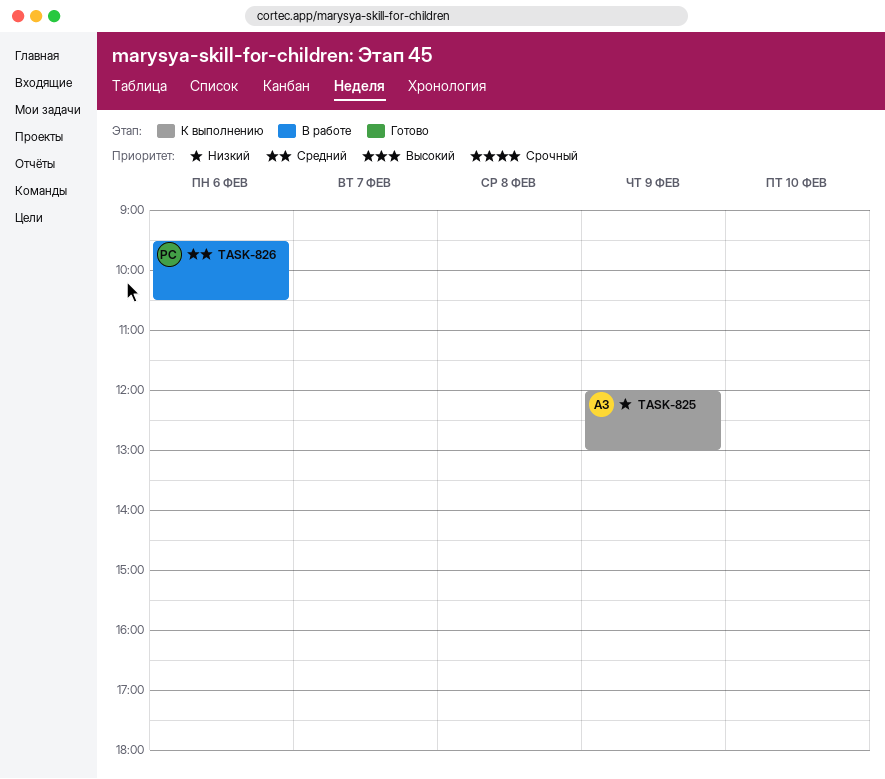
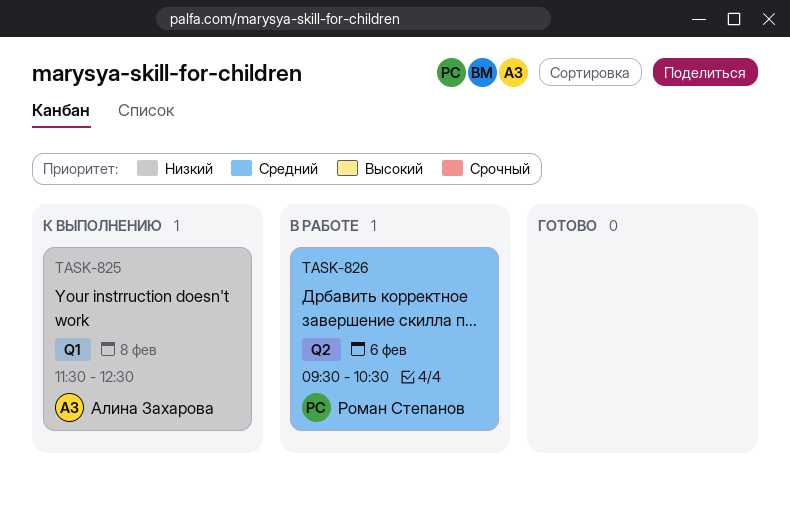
TASK-825, day: Feb 9 -> Feb 8
TASK-825, begins: 12:00 -> 11:30
TASK-825, ends: 13:00 -> 12:30

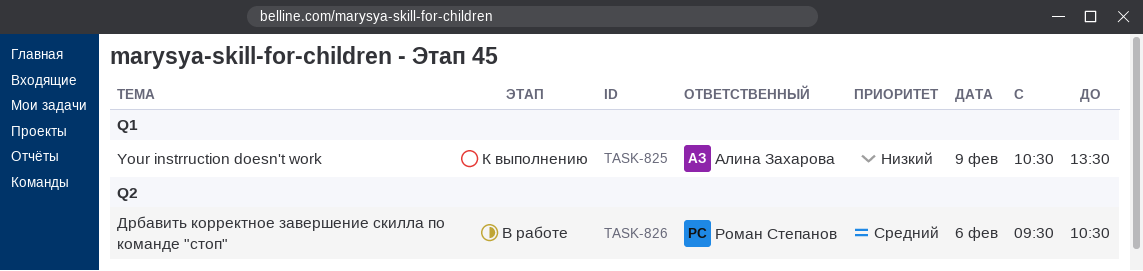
TASK-825, day: Feb 8 -> Feb 9
TASK-825, begins: 11:30 -> 10:30
TASK-825, ends: 12:30 -> 13:30

